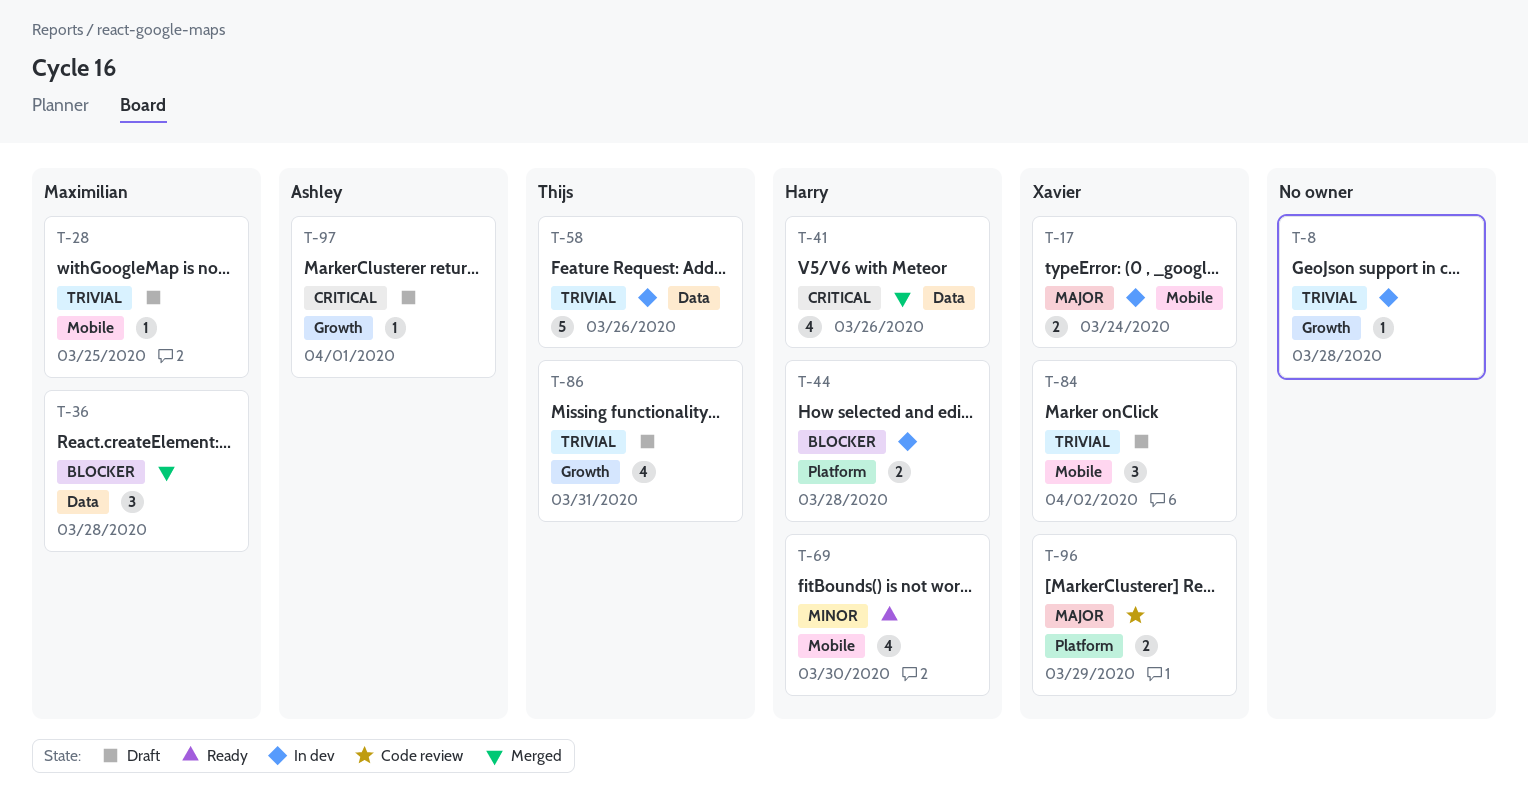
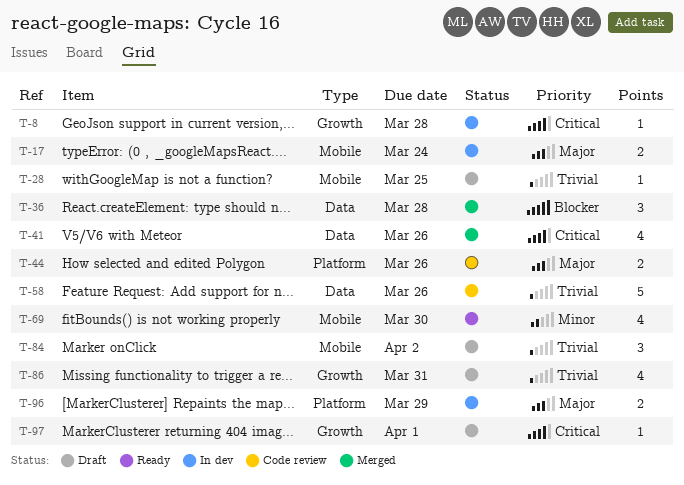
T-8, priority: Trivial -> Critical
T-44, status: In dev -> Code review
T-44, priority: Blocker -> Major
T-44, due: Mar 28 -> Mar 26
T-58, status: In dev -> Code review
T-96, status: Code review -> In dev

